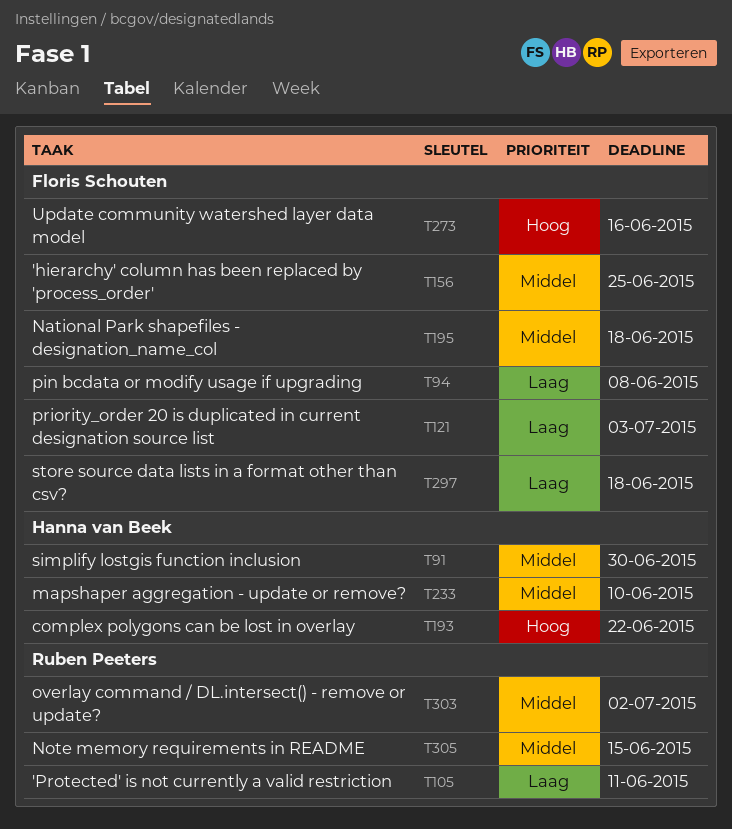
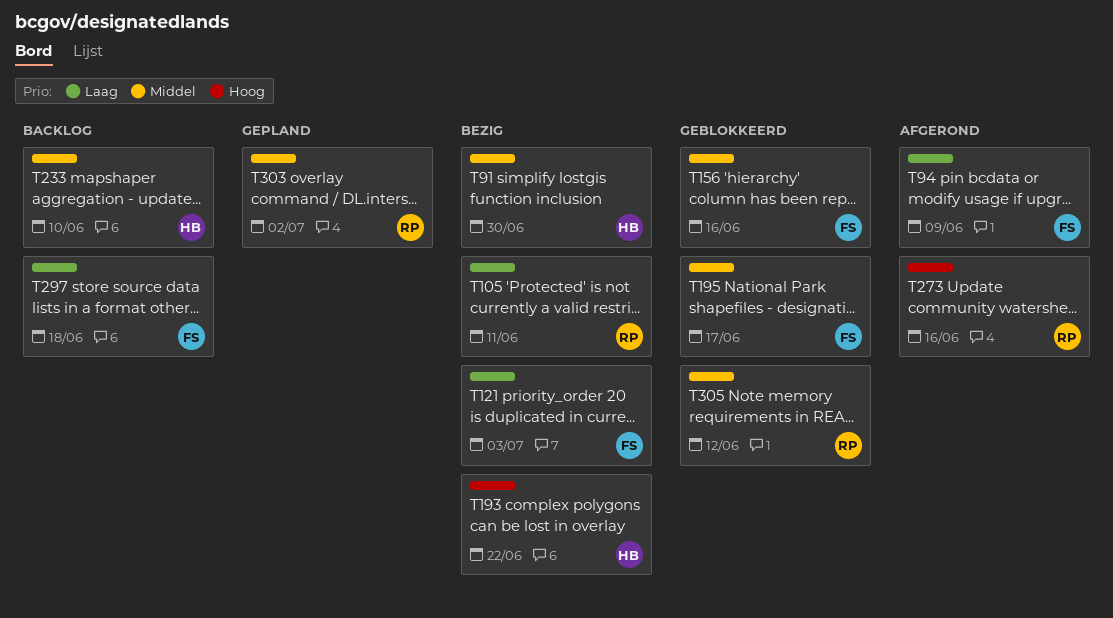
T94, due: Jun 8 -> Jun 9
T156, due: Jun 25 -> Jun 16
T195, due: Jun 18 -> Jun 17
T273, owner: Floris Schouten -> Ruben Peeters
T305, due: Jun 15 -> Jun 12

